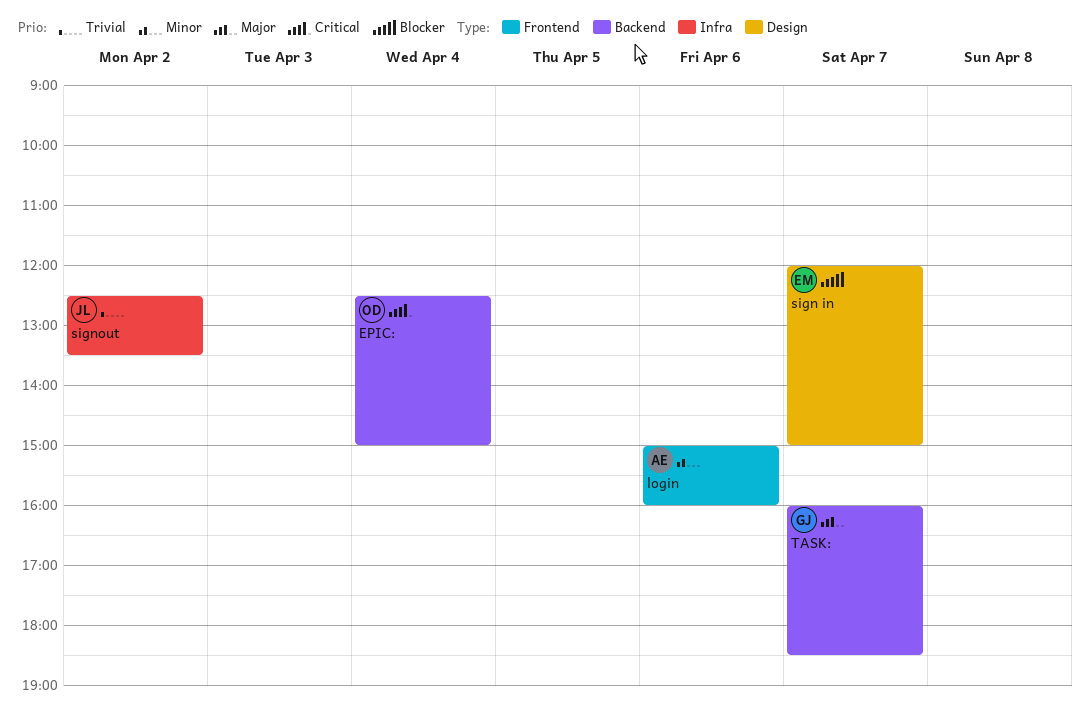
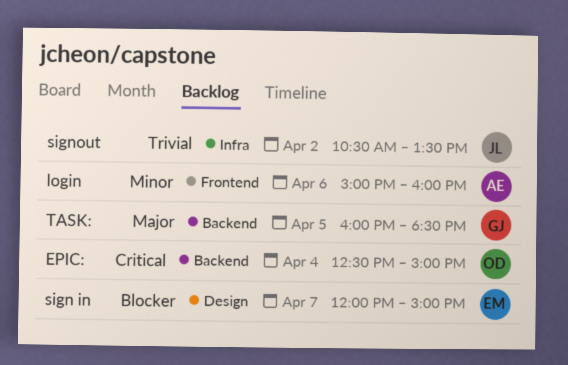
signout, begins: 12:30 -> 10:30
TASK:, day: Apr 7 -> Apr 5

